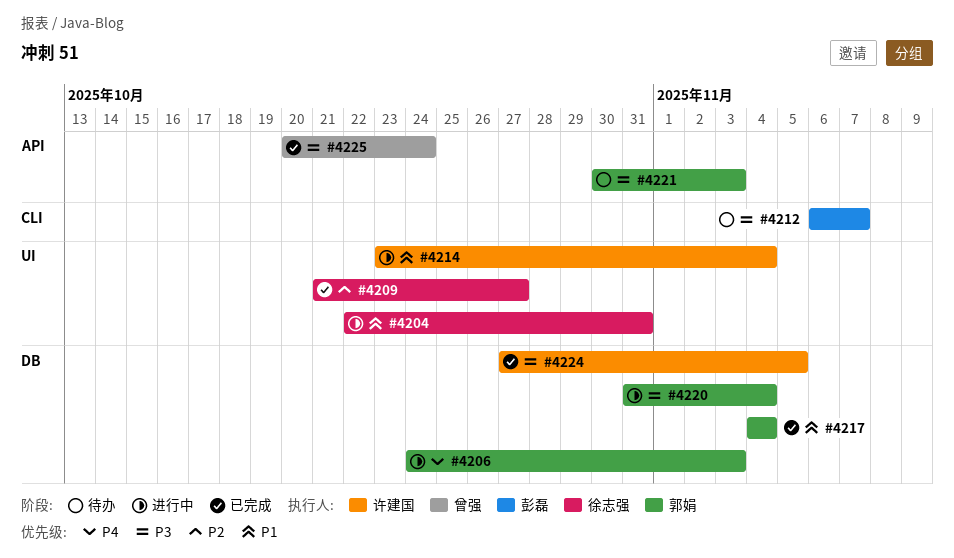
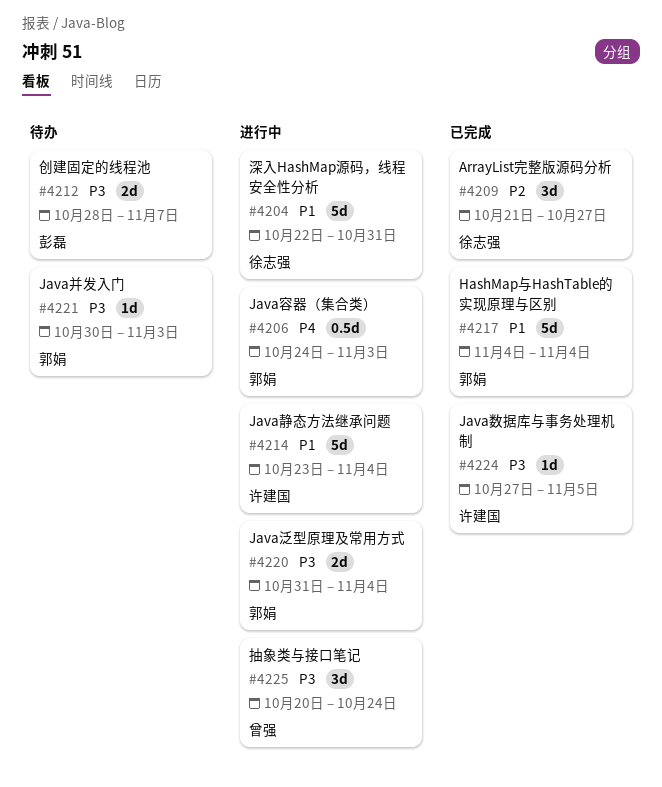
#4212, start: Nov 6 -> Oct 28
#4225, status: 已完成 -> 进行中

